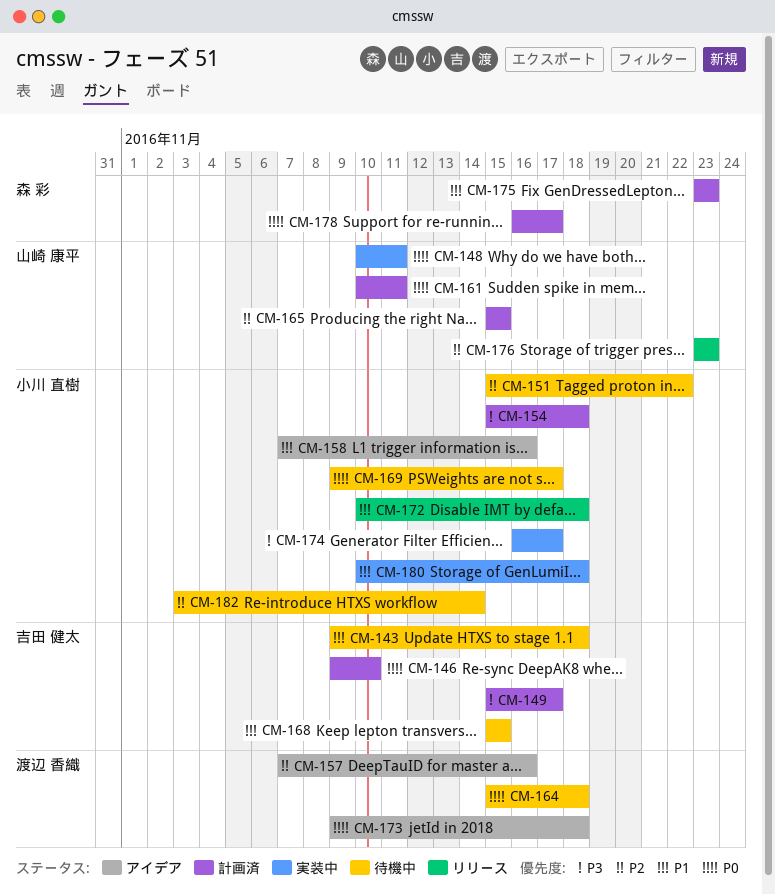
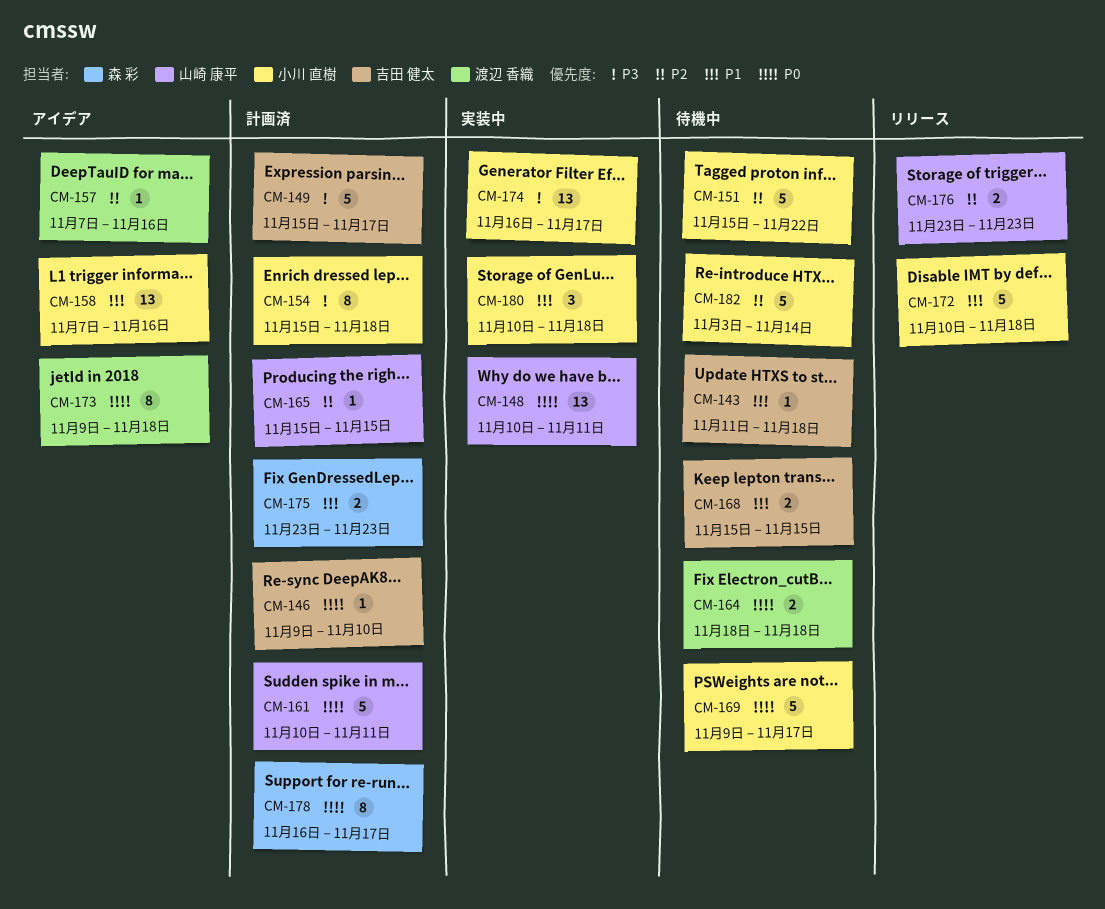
CM-143, start: Nov 9 -> Nov 11
CM-164, start: Nov 15 -> Nov 18

